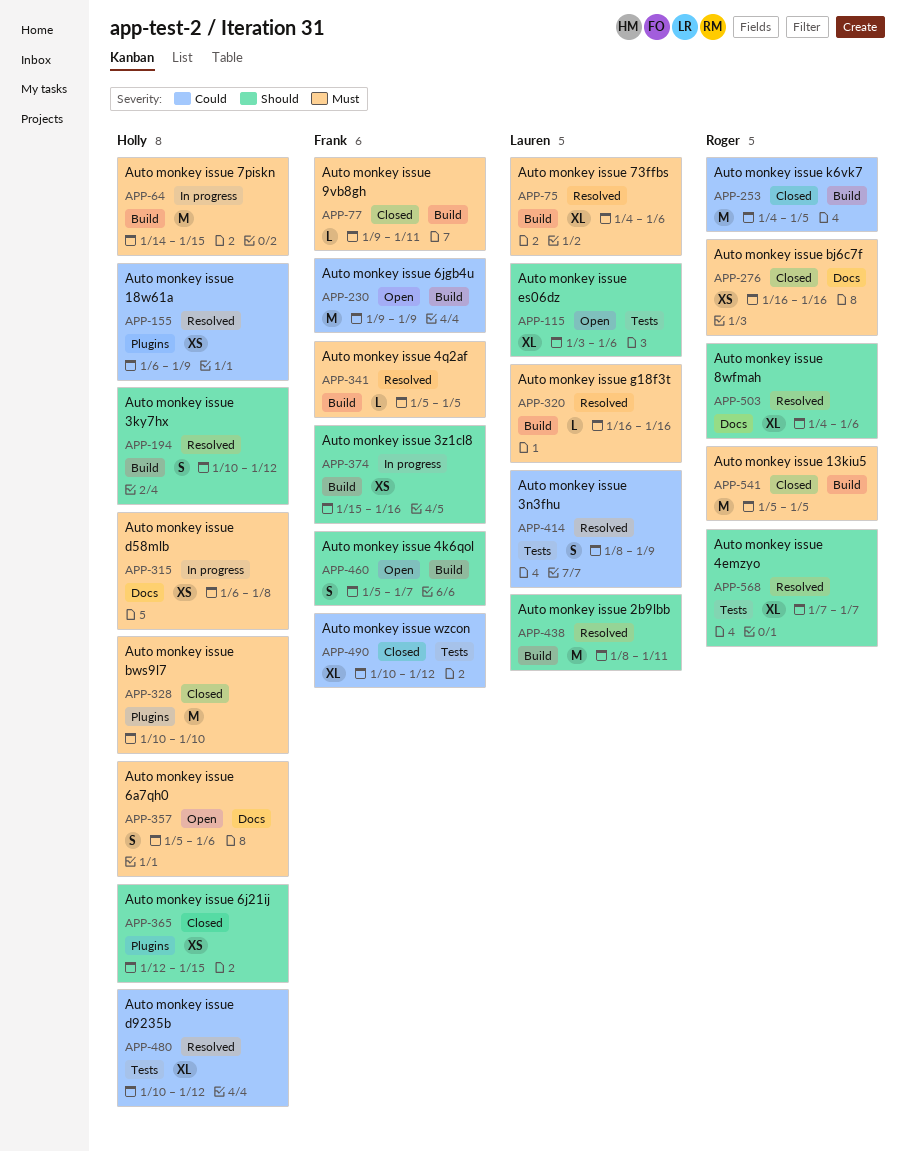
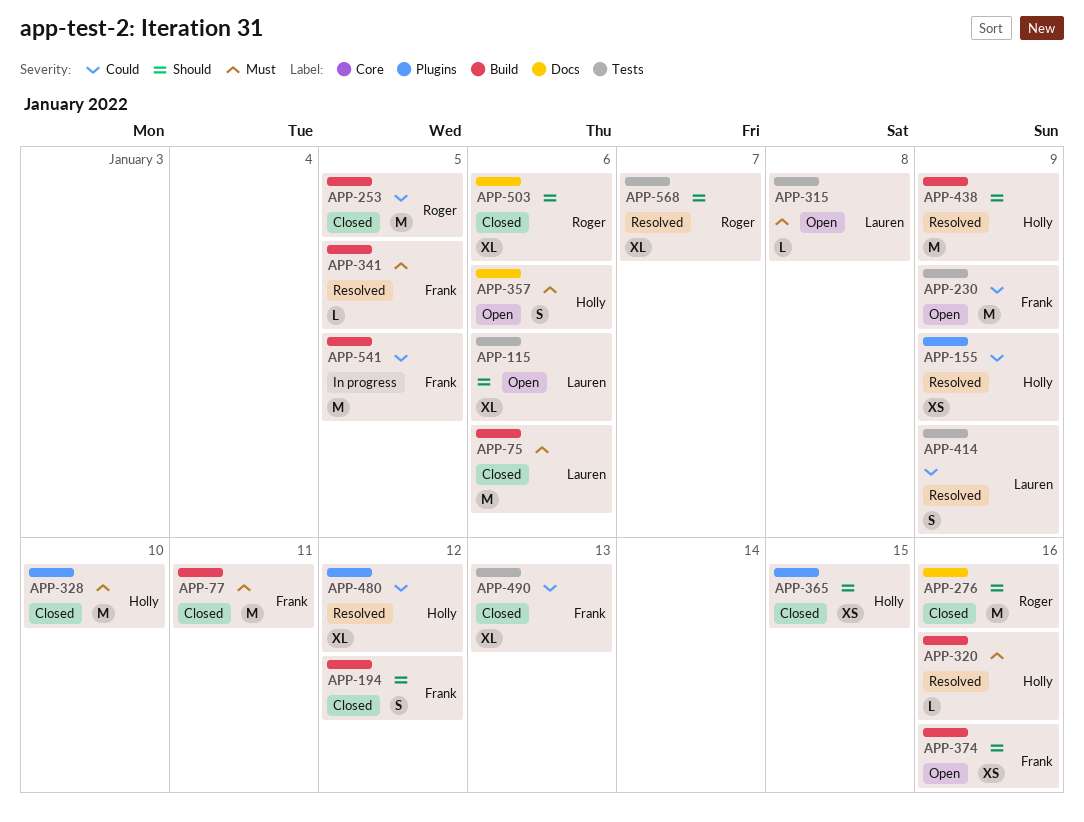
APP-64: present -> none
APP-75, status: Resolved -> Closed
APP-75, estimate: XL -> M
APP-77, estimate: L -> M
APP-194, status: Resolved -> Closed
APP-194, owner: Holly -> Frank
APP-230, label: Build -> Tests
APP-276, priority: Must -> Should
APP-276, estimate: XS -> M
APP-315, status: In progress -> Open
APP-315, owner: Holly -> Lauren
APP-315, label: Docs -> Tests
APP-315, estimate: XS -> L
APP-320, owner: Lauren -> Holly
APP-374, status: In progress -> Open
APP-438, owner: Lauren -> Holly
APP-438, due: Jan 11 -> Jan 9
APP-460: present -> none
APP-480, label: Tests -> Plugins
APP-490, due: Jan 12 -> Jan 13
APP-503, status: Resolved -> Closed
APP-541, status: Closed -> In progress
APP-541, owner: Roger -> Frank
APP-541, priority: Must -> Could

